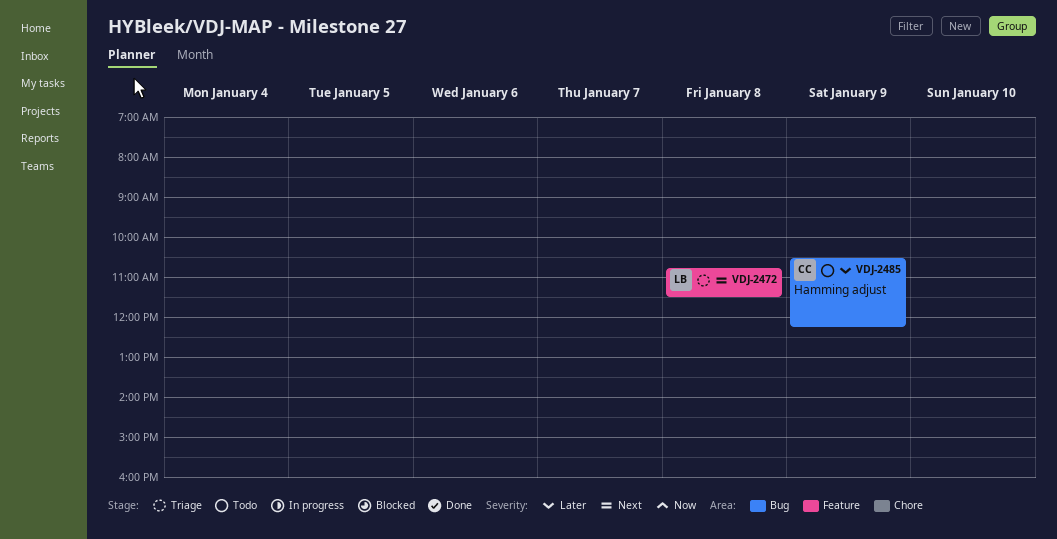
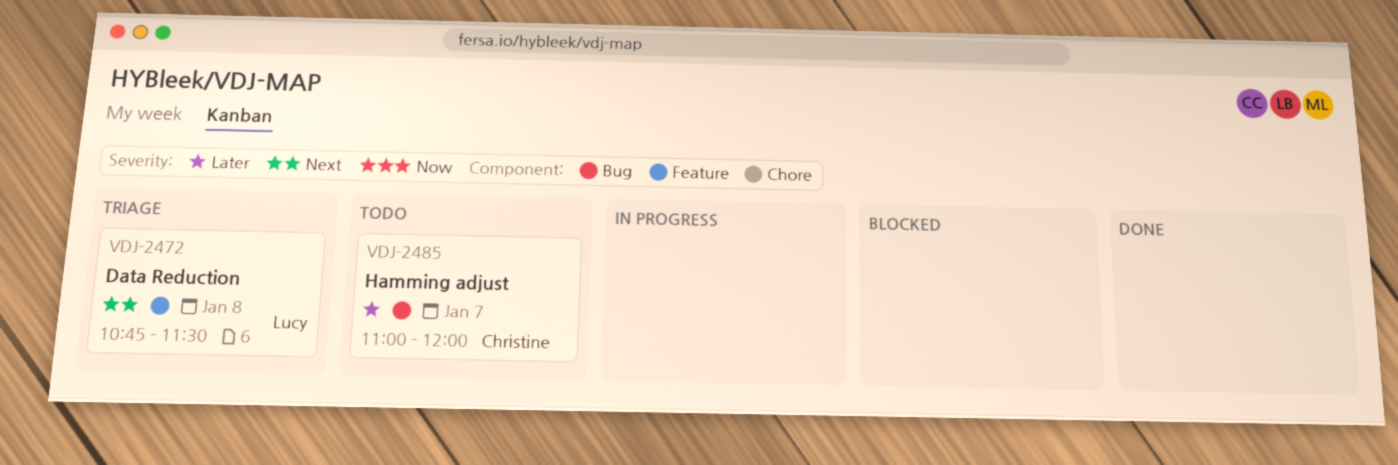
VDJ-2485, day: Jan 9 -> Jan 7
VDJ-2485, begins: 10:30 -> 11:00
VDJ-2485, ends: 12:15 -> 12:00

